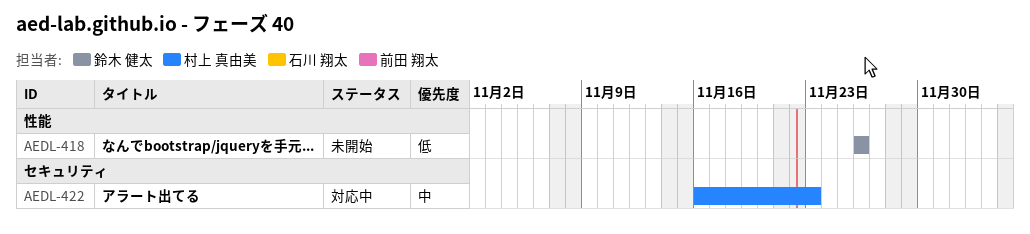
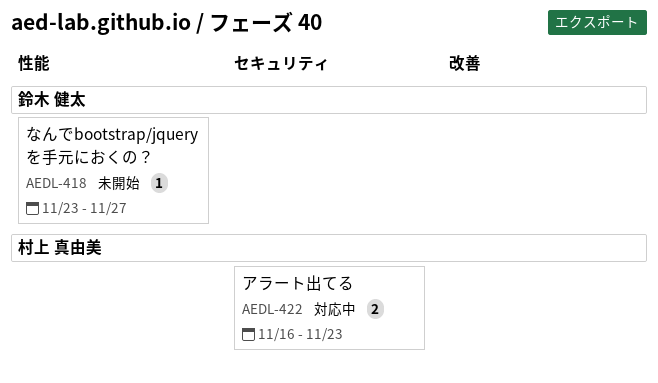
AEDL-418, start: Nov 26 -> Nov 23
AEDL-418, due: Nov 26 -> Nov 27

